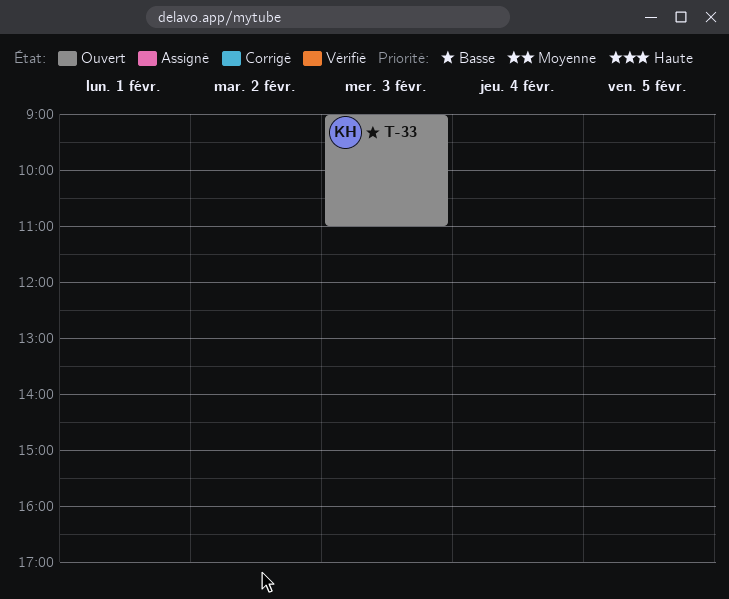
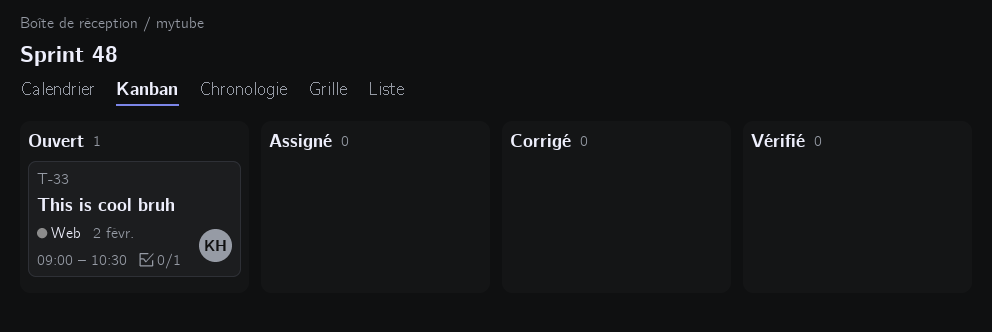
T-33, day: Feb 3 -> Feb 2
T-33, ends: 11:00 -> 10:30

